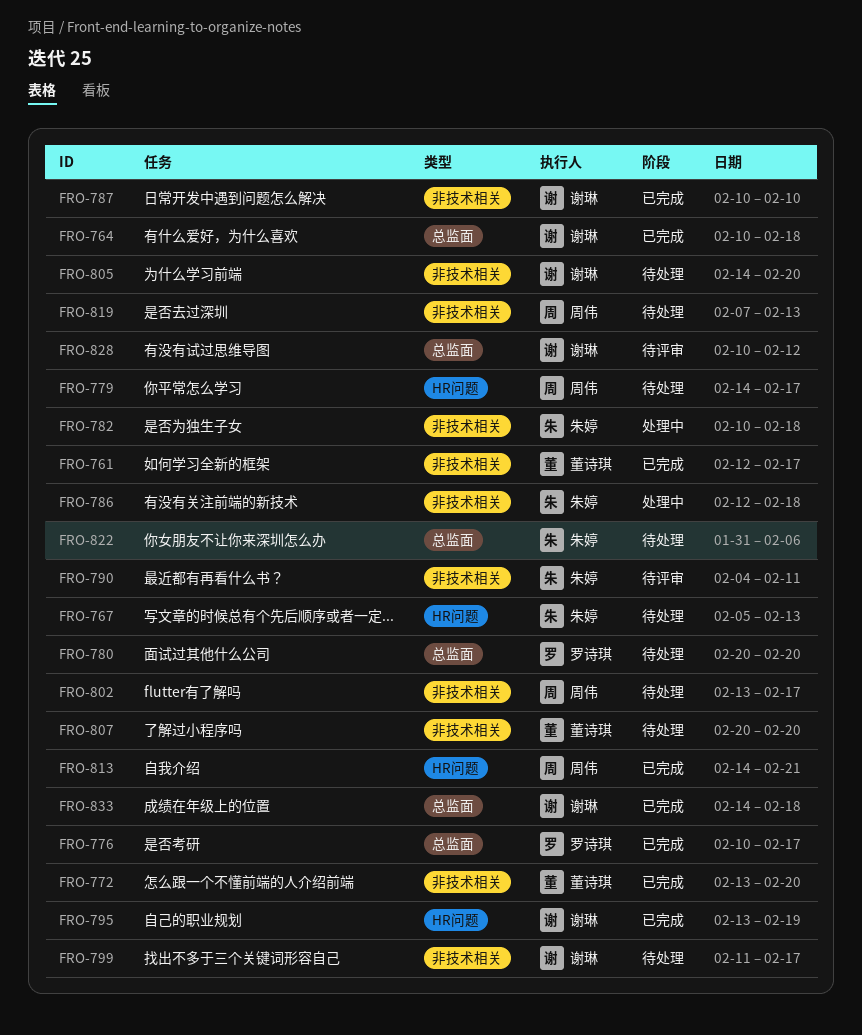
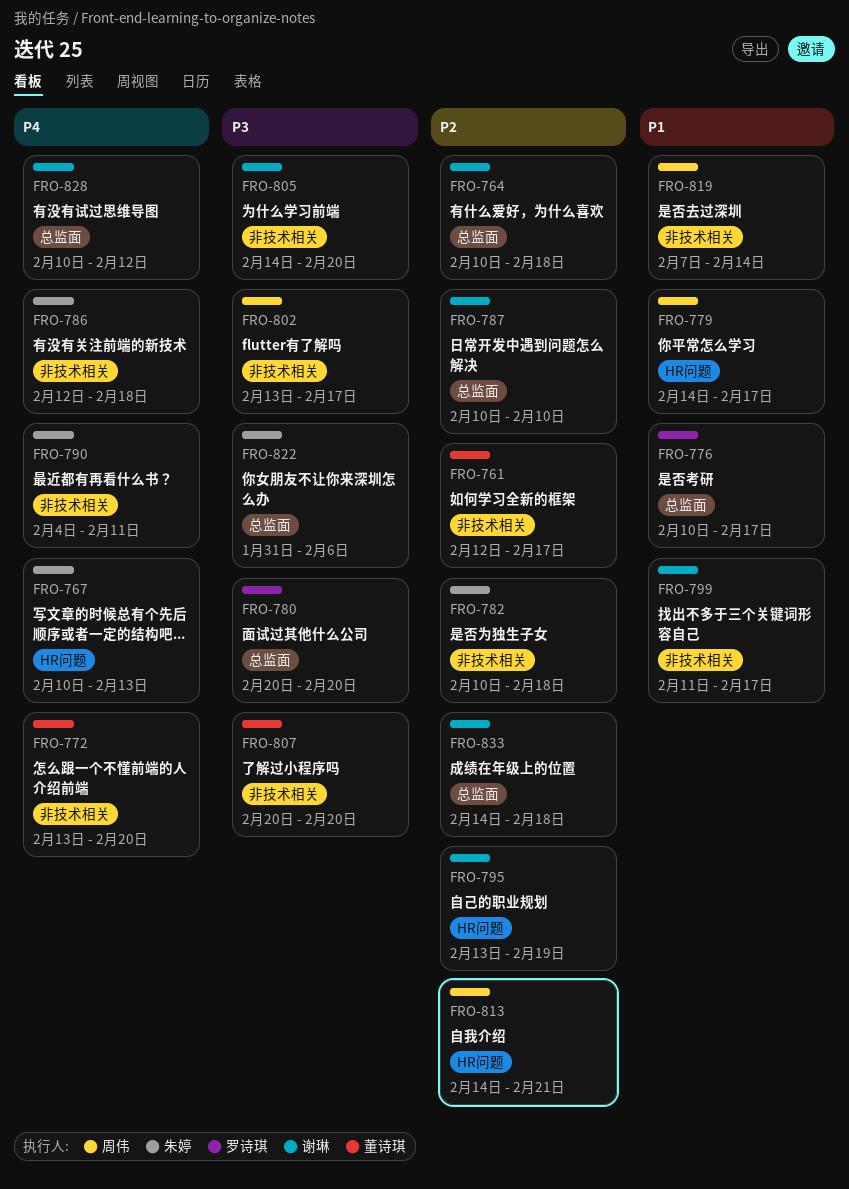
FRO-767, start: Feb 5 -> Feb 10
FRO-787, label: 非技术相关 -> 总监面
FRO-819, due: Feb 13 -> Feb 14

